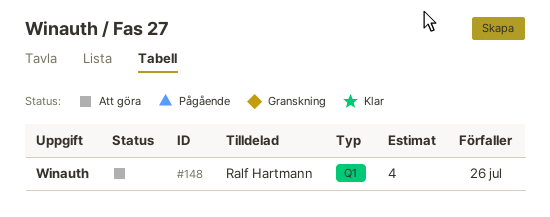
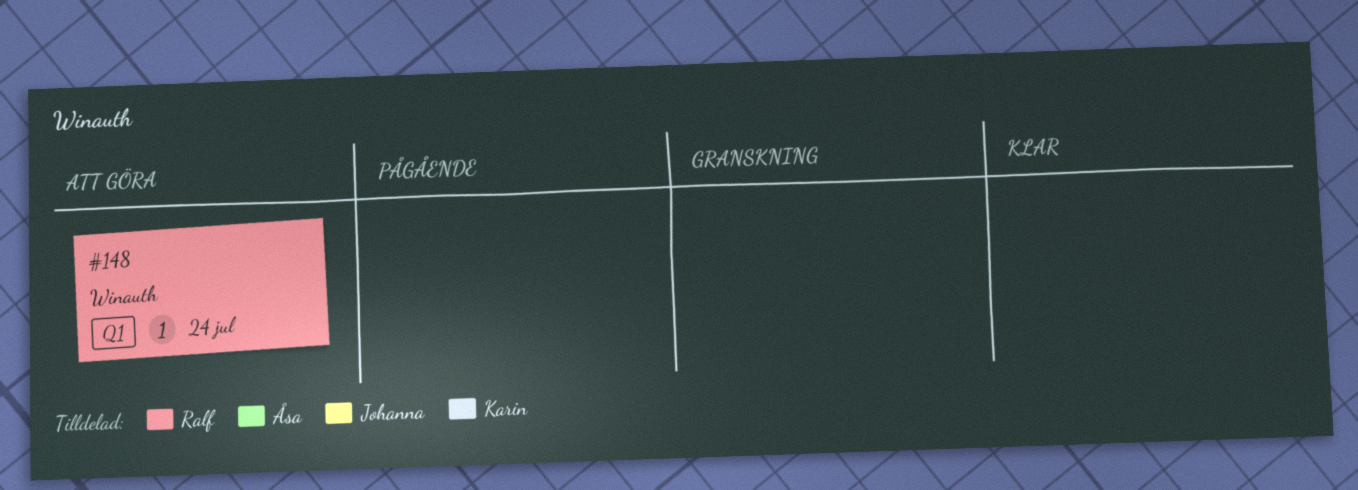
#148, estimate: 4 -> 1
#148, due: Jul 26 -> Jul 24

